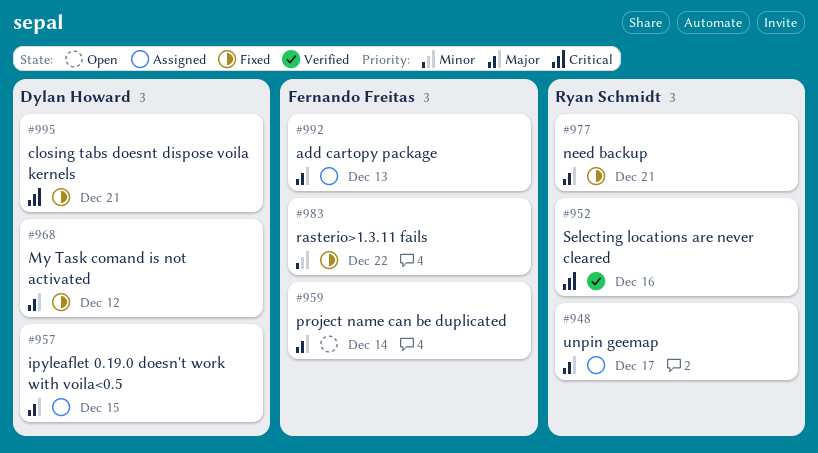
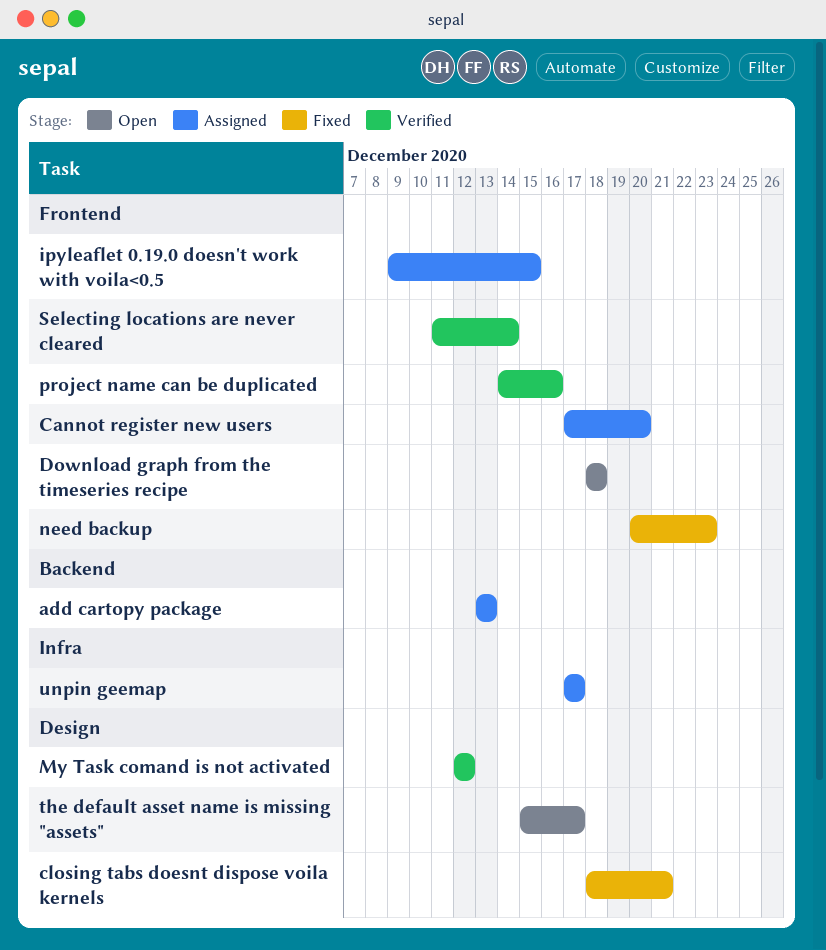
Cannot register new users: none -> present
Download graph from the timeseries recipe: none -> present
My Task comand is not activated, status: Fixed -> Verified
need backup, due: Dec 21 -> Dec 23
project name can be duplicated, status: Open -> Verified
project name can be duplicated, due: Dec 14 -> Dec 16
rasterio>1.3.11 fails: present -> none
Selecting locations are never cleared, due: Dec 16 -> Dec 14
the default asset name is missing "assets": none -> present

